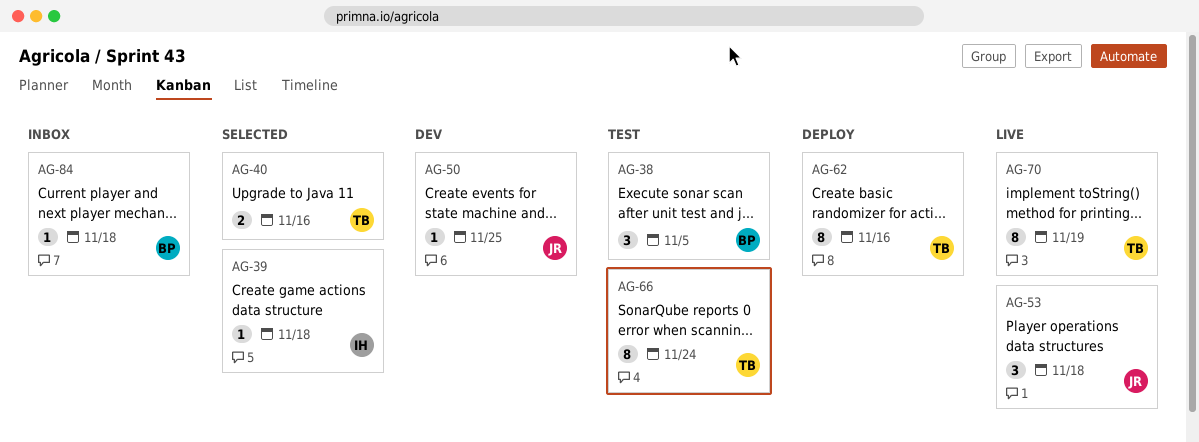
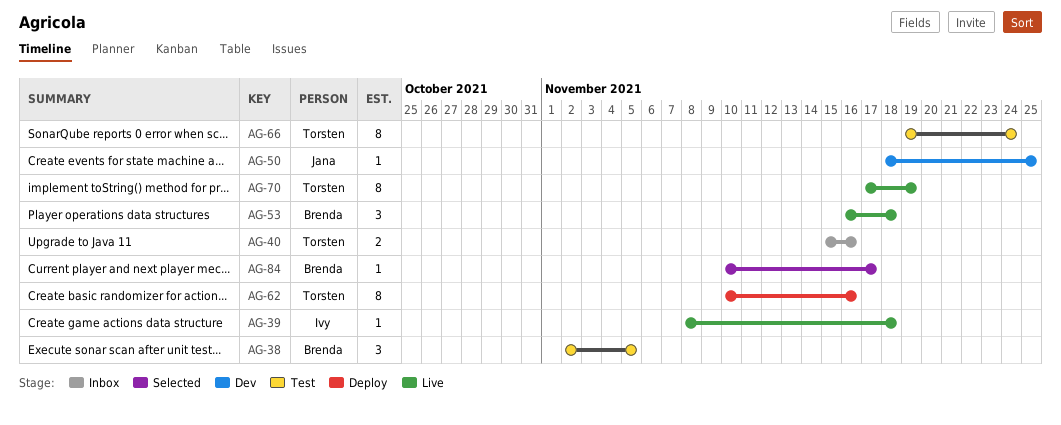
AG-39, status: Selected -> Live
AG-40, status: Selected -> Inbox
AG-53, owner: Jana -> Brenda
AG-84, status: Inbox -> Selected
AG-84, due: Nov 18 -> Nov 17

